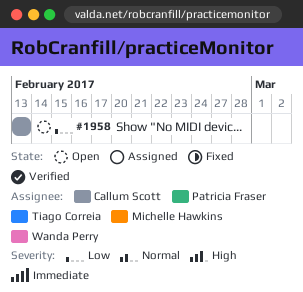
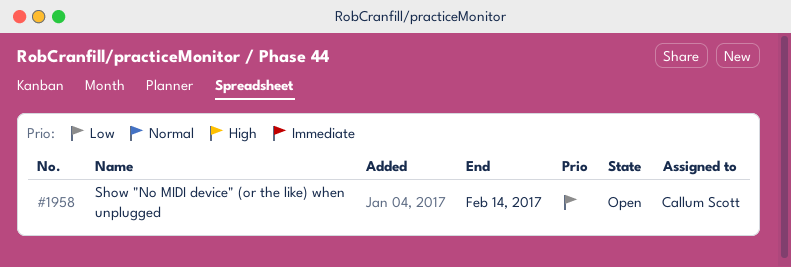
#1958, due: Feb 13 -> Feb 14

